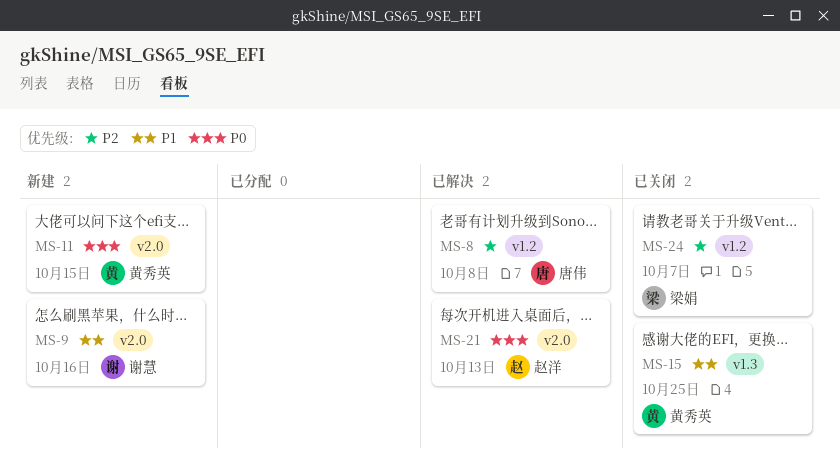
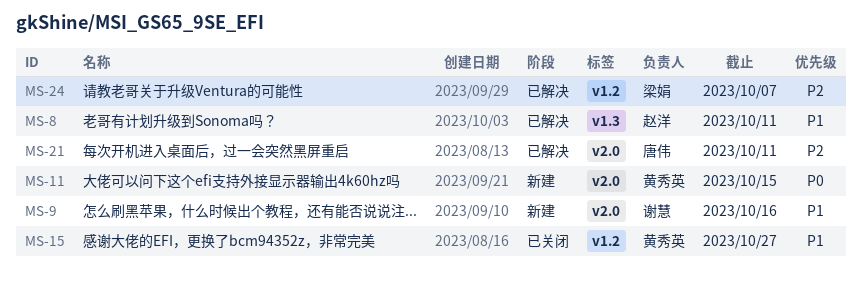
MS-8, owner: 唐伟 -> 赵洋
MS-8, priority: P2 -> P1
MS-8, label: v1.2 -> v1.3
MS-8, due: Oct 8 -> Oct 11
MS-15, label: v1.3 -> v1.2
MS-15, due: Oct 25 -> Oct 27
MS-21, owner: 赵洋 -> 唐伟
MS-21, priority: P0 -> P2
MS-21, due: Oct 13 -> Oct 11
MS-24, status: 已关闭 -> 已解决

